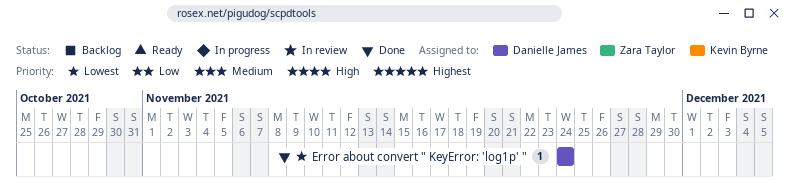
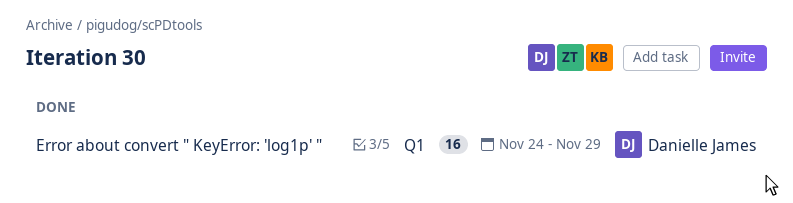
Error about convert " KeyError: 'log1p' ", estimate: 1 -> 16
Error about convert " KeyError: 'log1p' ", due: Nov 24 -> Nov 29

